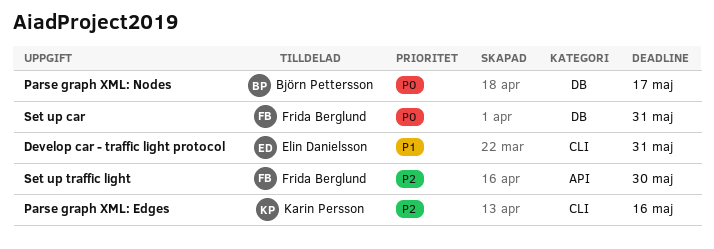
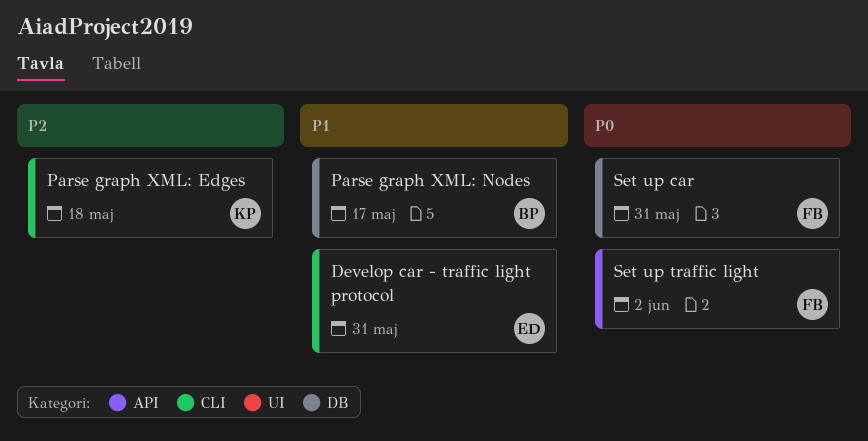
Parse graph XML: Edges, due: May 16 -> May 18
Parse graph XML: Nodes, priority: P0 -> P1
Set up traffic light, priority: P2 -> P0
Set up traffic light, due: May 30 -> Jun 2

